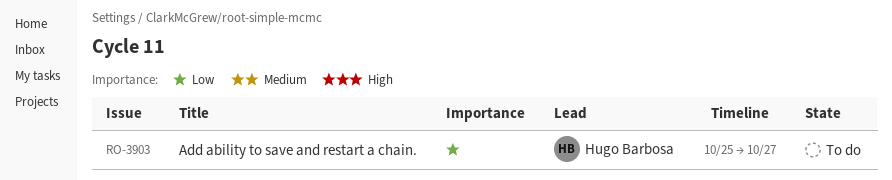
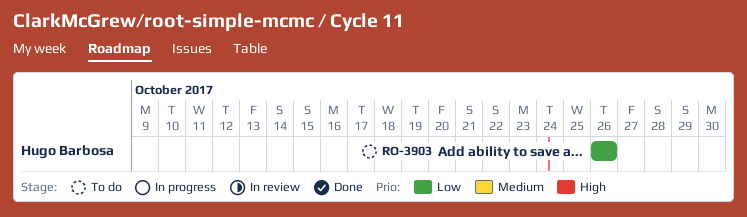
RO-3903, start: Oct 25 -> Oct 26
RO-3903, due: Oct 27 -> Oct 26

